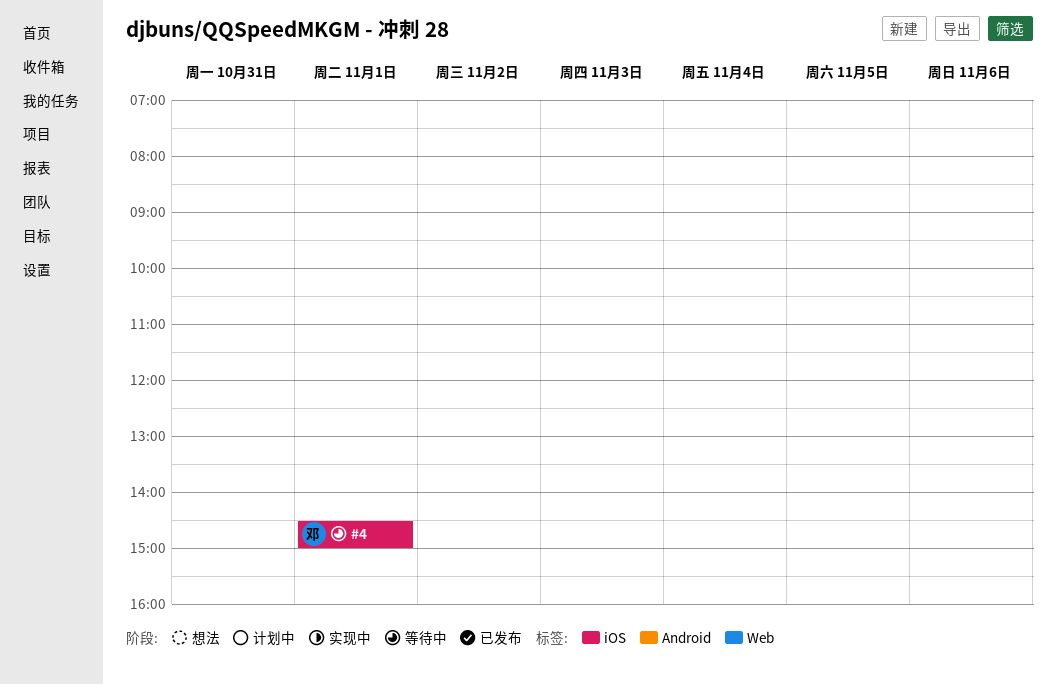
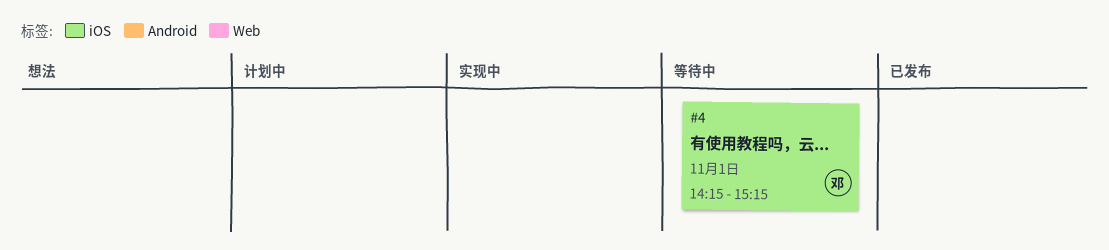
#4, begins: 14:30 -> 14:15
#4, ends: 15:00 -> 15:15

